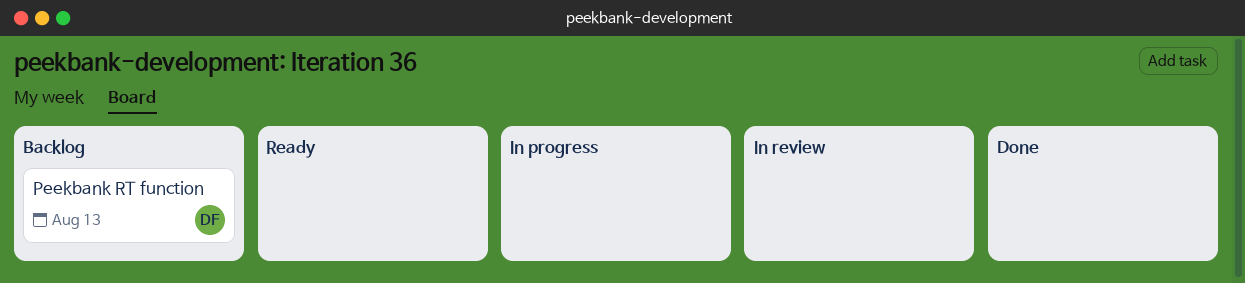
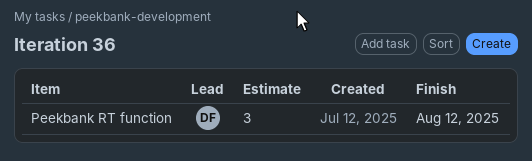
Peekbank RT function, due: Aug 13 -> Aug 12

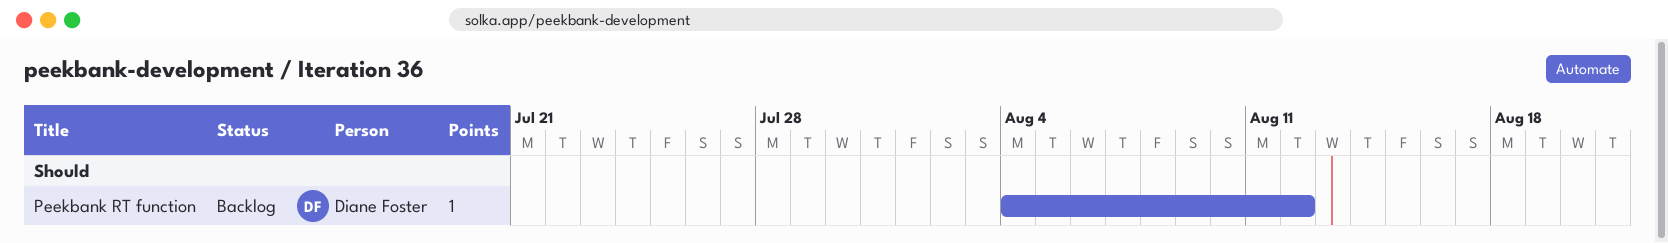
Peekbank RT function, estimate: 3 -> 1

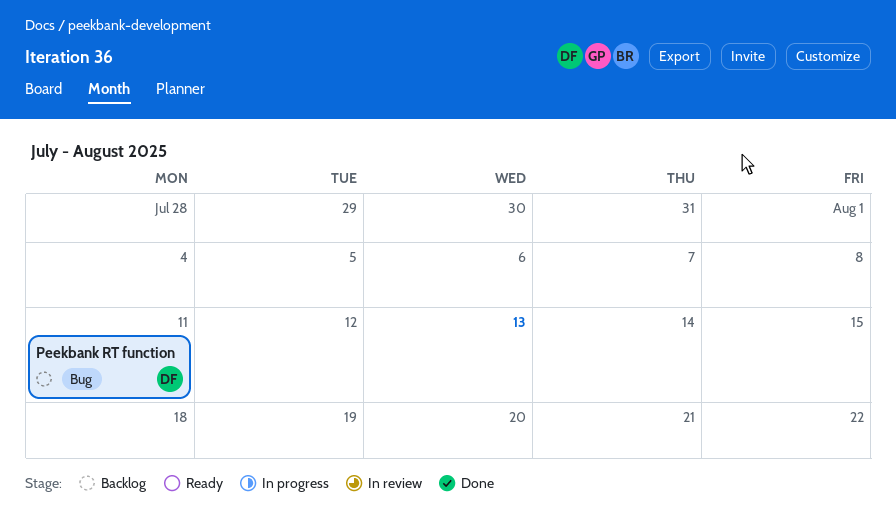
Peekbank RT function, due: Aug 12 -> Aug 11

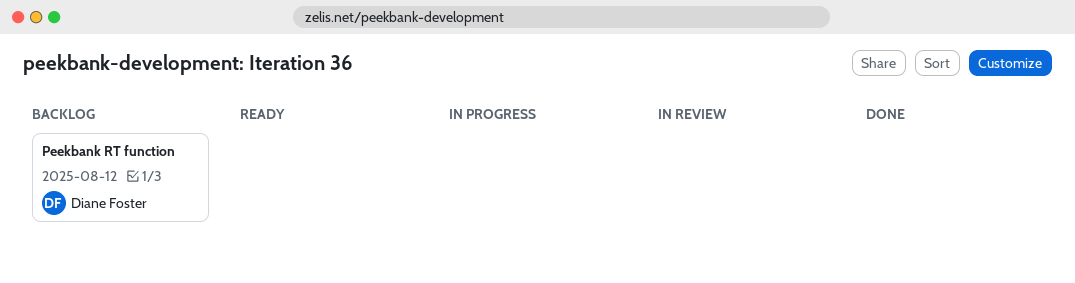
Peekbank RT function, due: Aug 11 -> Aug 12

